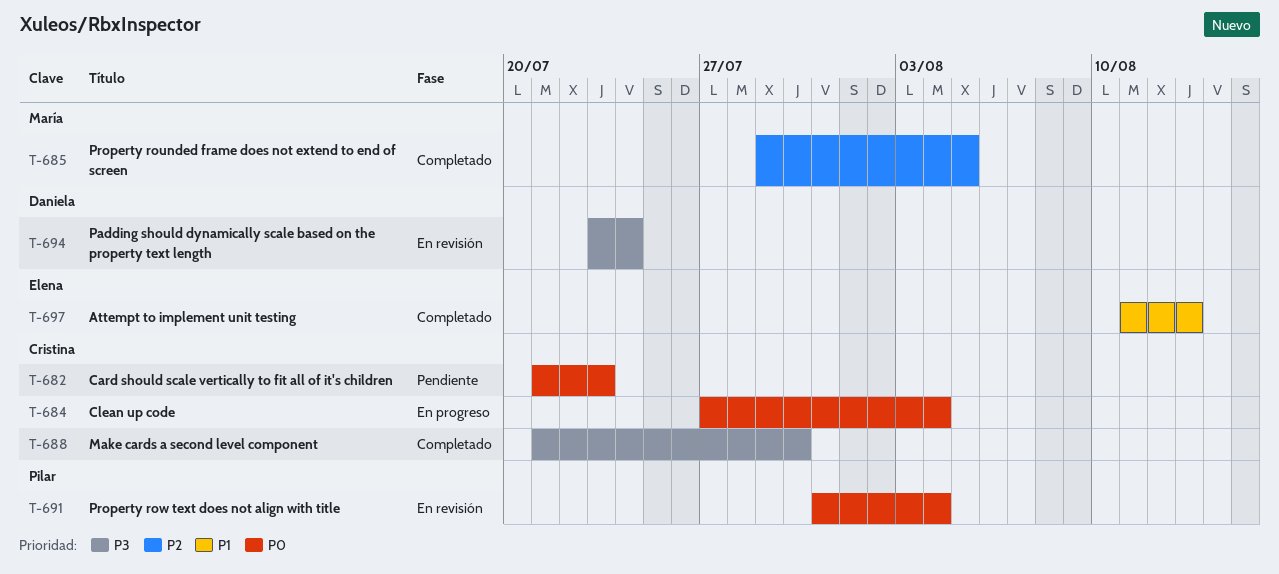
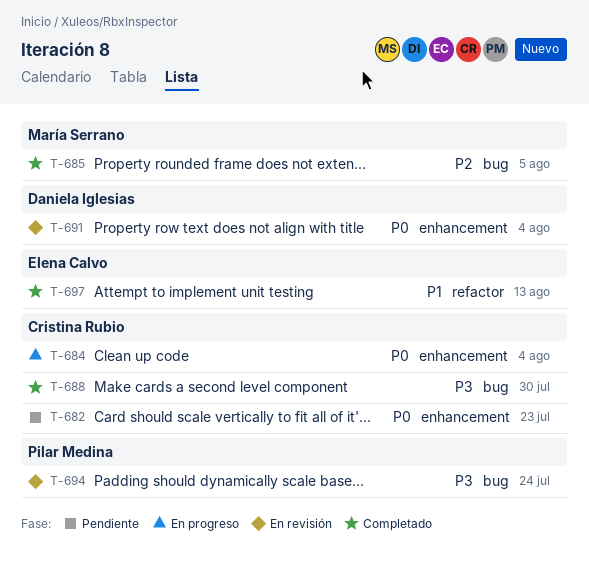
T-691, owner: Pilar Medina -> Daniela Iglesias
T-694, owner: Daniela Iglesias -> Pilar Medina

